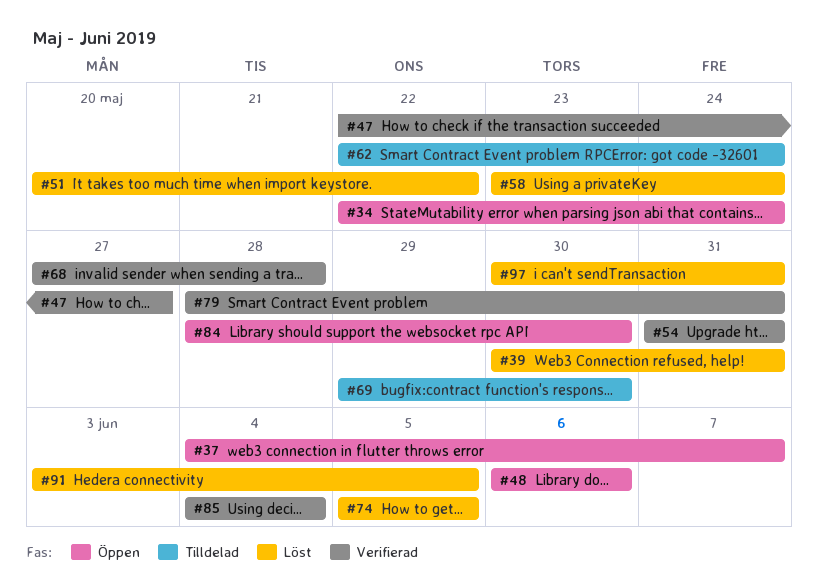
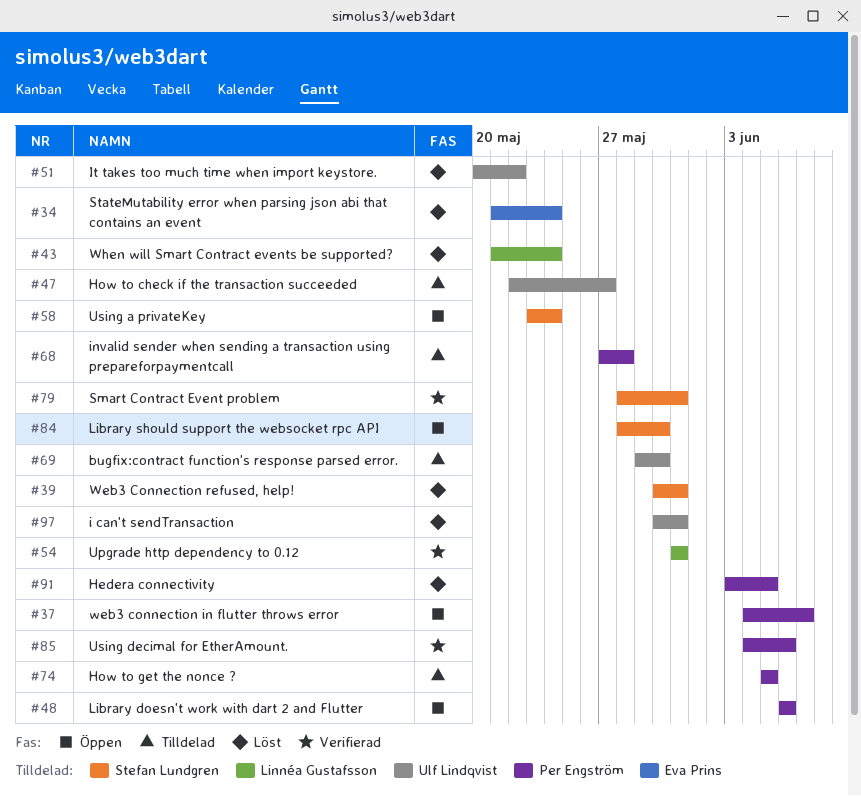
#34, status: Öppen -> Löst
#34, start: May 22 -> May 21
#43: none -> present
#47, status: Verifierad -> Tilldelad
#58, status: Löst -> Öppen
#62: present -> none
#68, status: Verifierad -> Tilldelad
#74, status: Löst -> Tilldelad
#85, due: Jun 4 -> Jun 6

